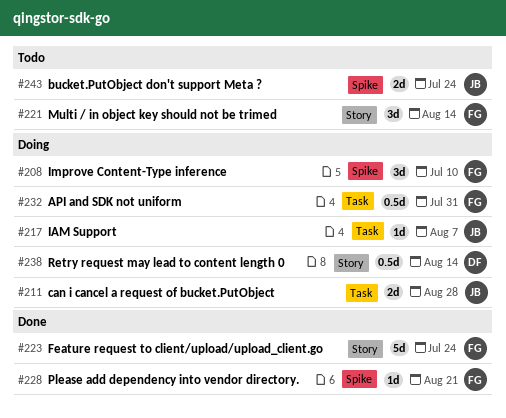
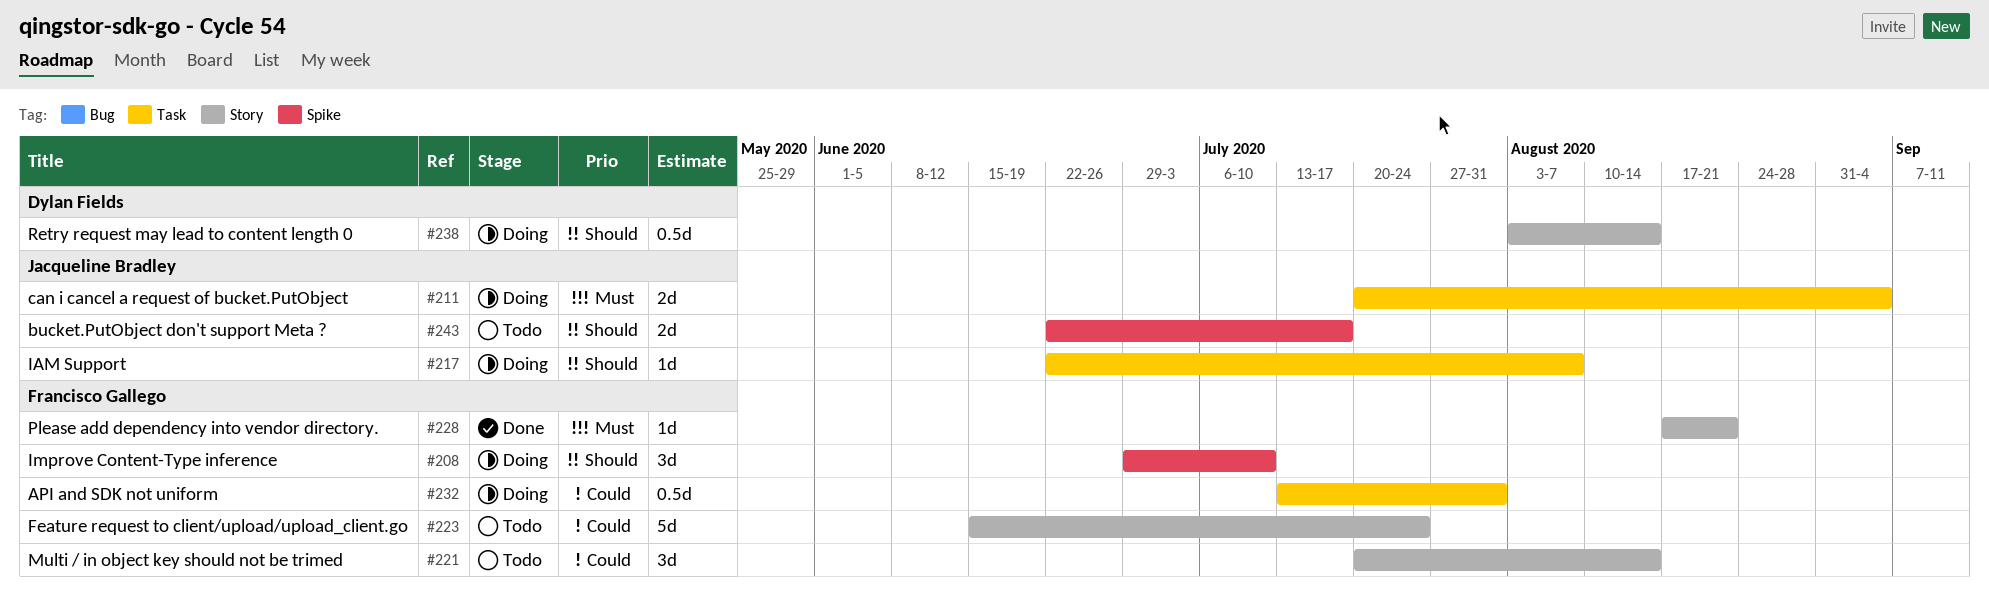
#211, due: Aug 28 -> Sep 4
#223, status: Done -> Todo
#228, label: Spike -> Story
#243, due: Jul 24 -> Jul 17

